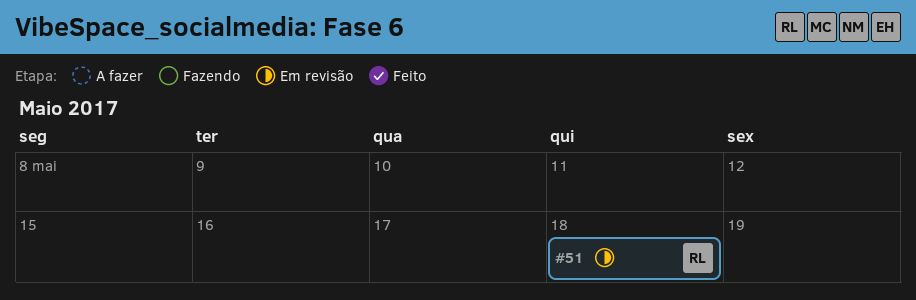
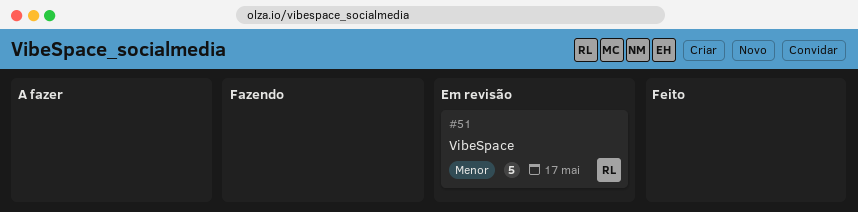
#51, due: May 18 -> May 17

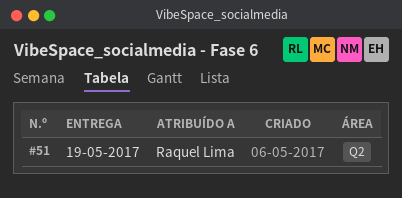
#51, due: May 17 -> May 19

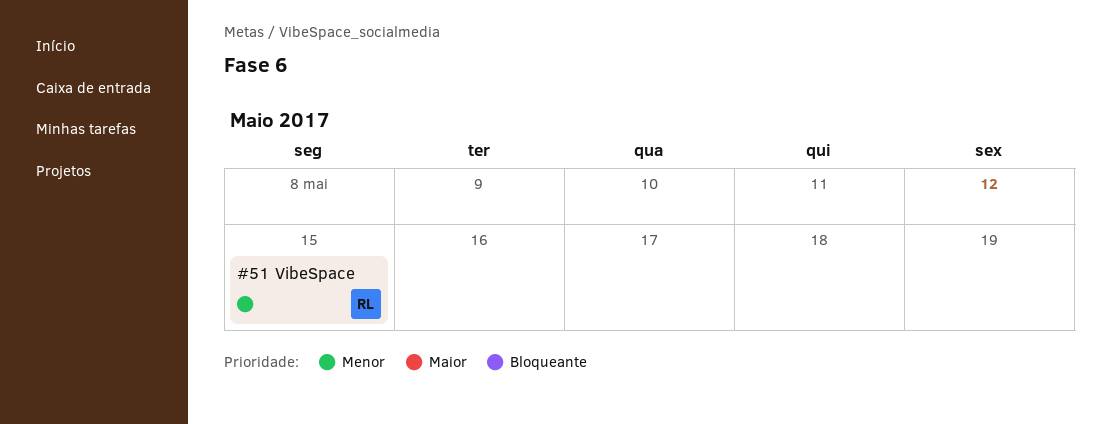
#51, due: May 19 -> May 15

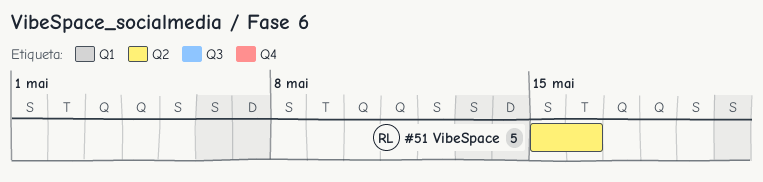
#51, due: May 15 -> May 16

